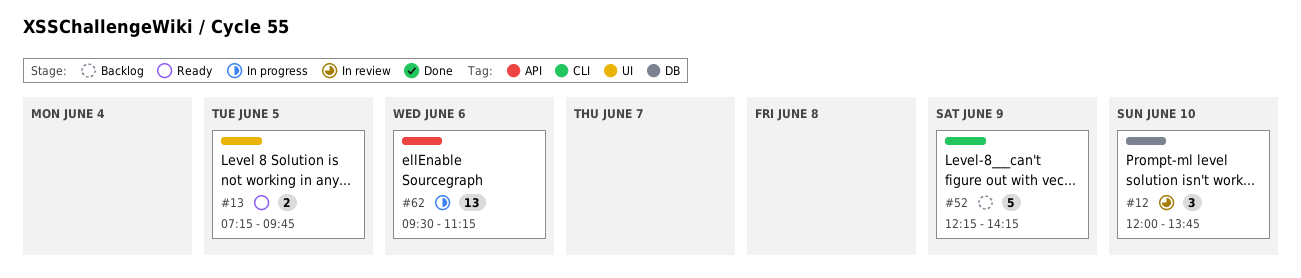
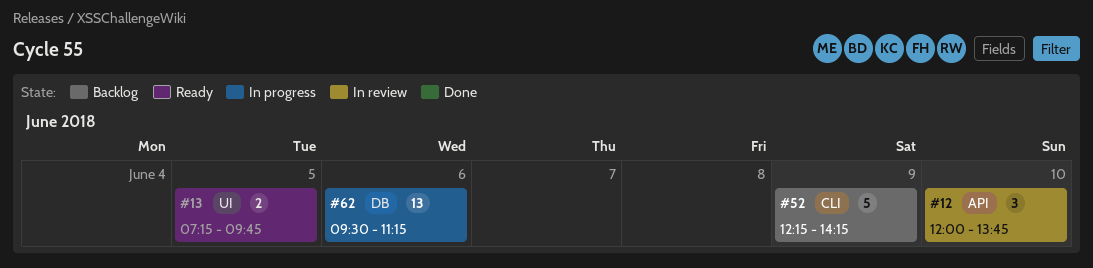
#12, label: DB -> API
#62, label: API -> DB

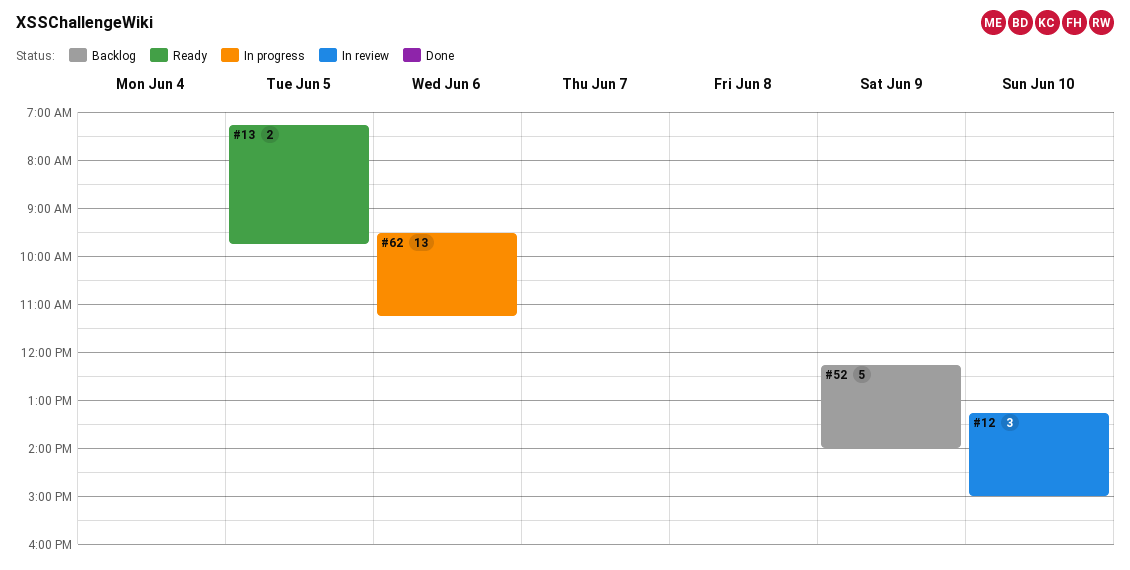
#12, begins: 12:00 -> 13:15
#12, ends: 13:45 -> 15:00
#52, ends: 14:15 -> 14:00

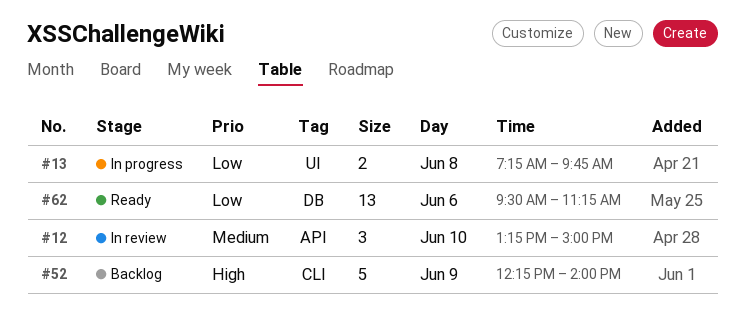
#13, status: Ready -> In progress
#13, day: Jun 5 -> Jun 8
#62, status: In progress -> Ready

